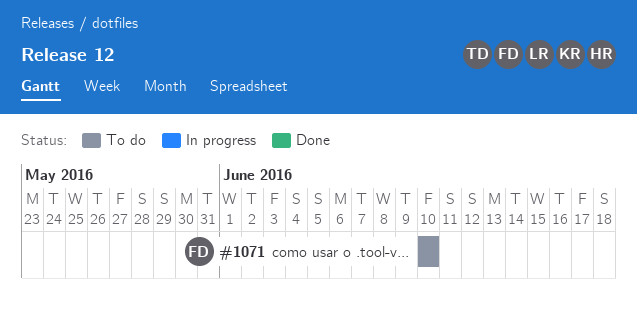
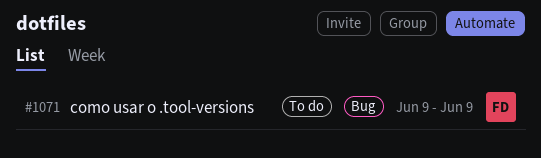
#1071, start: Jun 10 -> Jun 9
#1071, due: Jun 10 -> Jun 9

